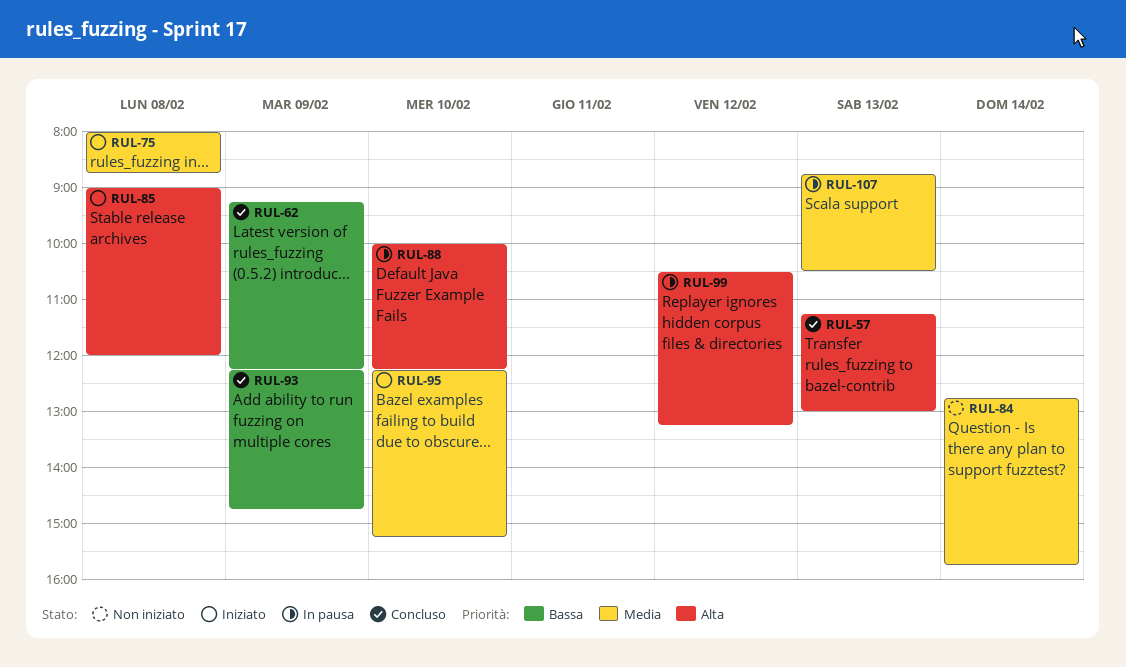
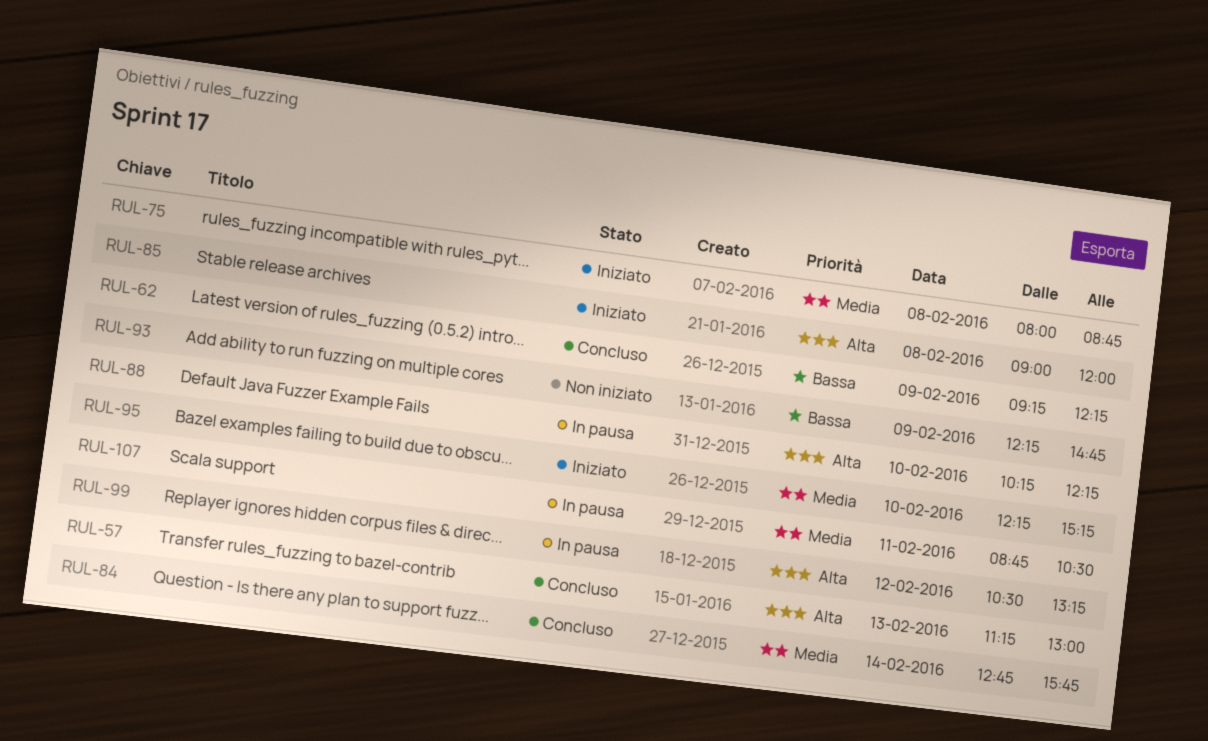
RUL-84, status: Non iniziato -> Concluso
RUL-88, begins: 10:00 -> 10:15
RUL-93, status: Concluso -> Non iniziato
RUL-107, day: Feb 13 -> Feb 11

